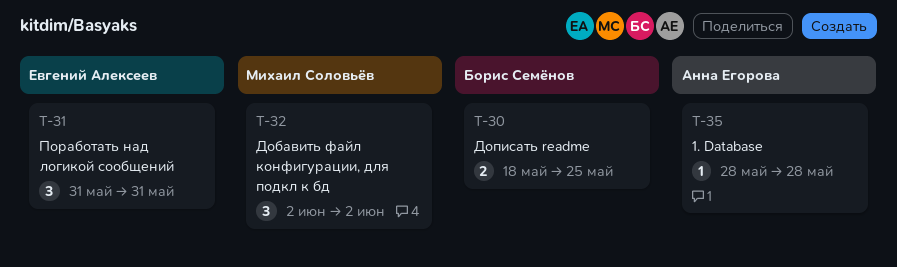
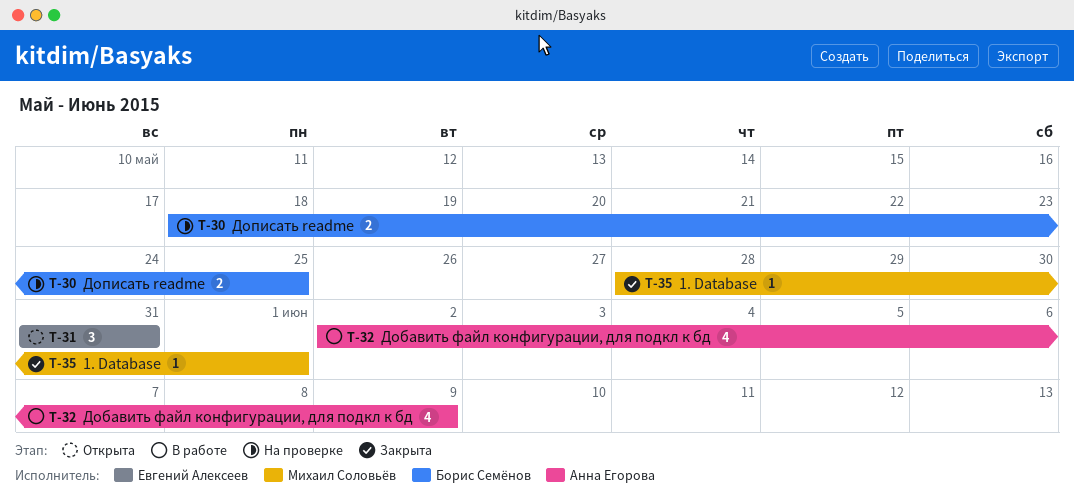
T-32, owner: Михаил Соловьёв -> Анна Егорова
T-32, estimate: 3 -> 4
T-32, due: Jun 2 -> Jun 9
T-35, owner: Анна Егорова -> Михаил Соловьёв
T-35, due: May 28 -> Jun 1

